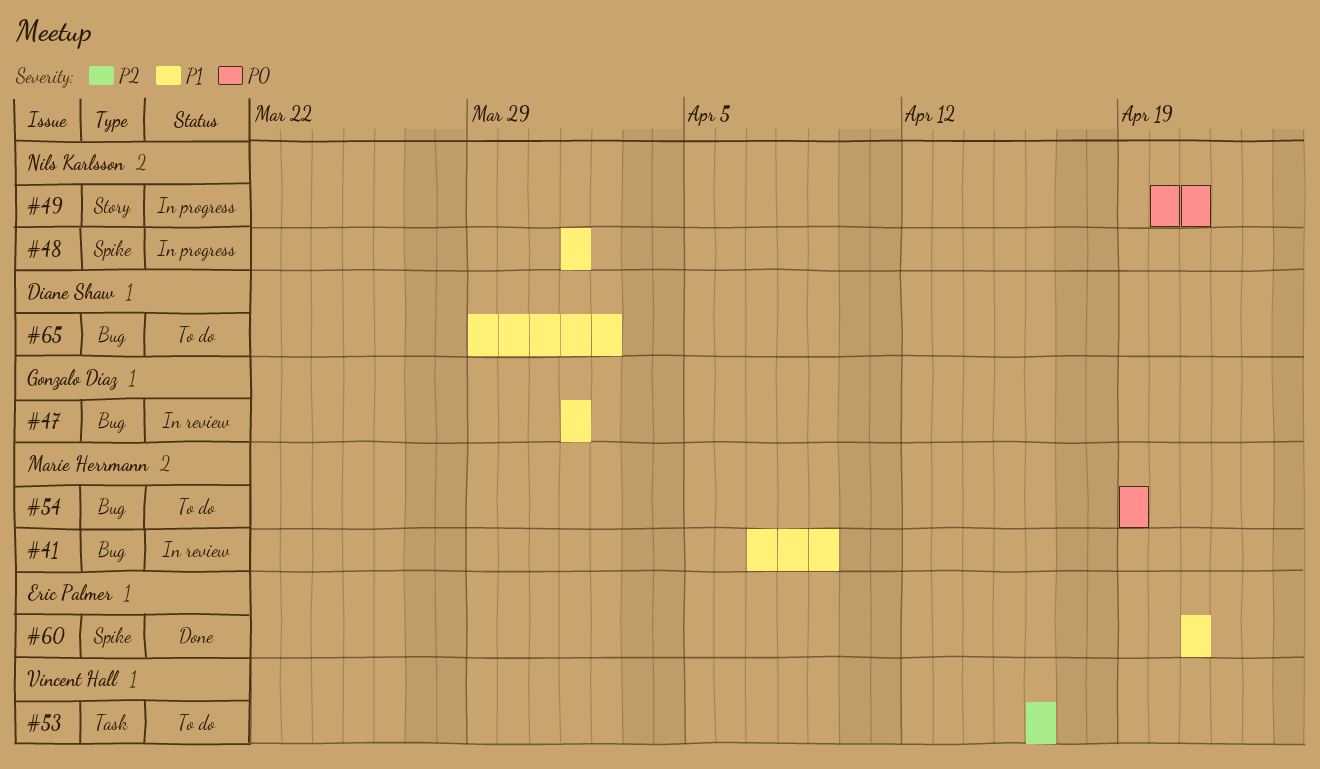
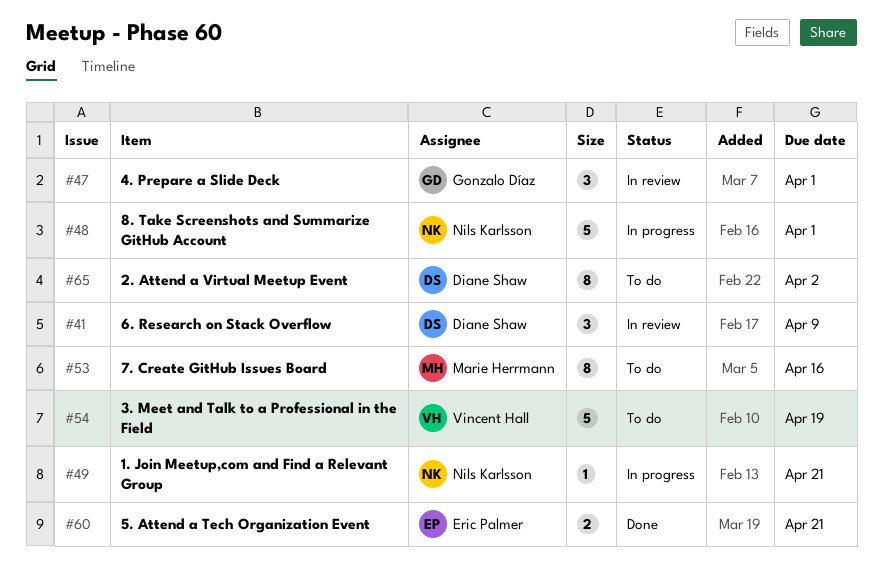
#41, owner: Marie Herrmann -> Diane Shaw
#53, owner: Vincent Hall -> Marie Herrmann
#54, owner: Marie Herrmann -> Vincent Hall

